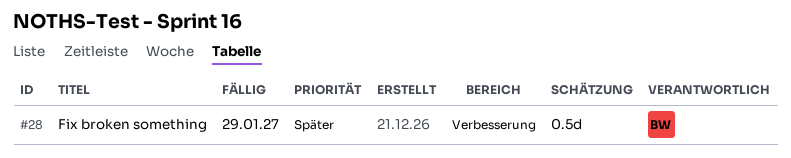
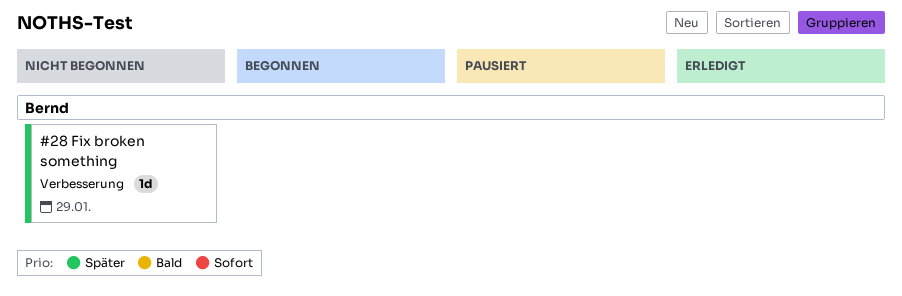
#28, estimate: 0.5d -> 1d

